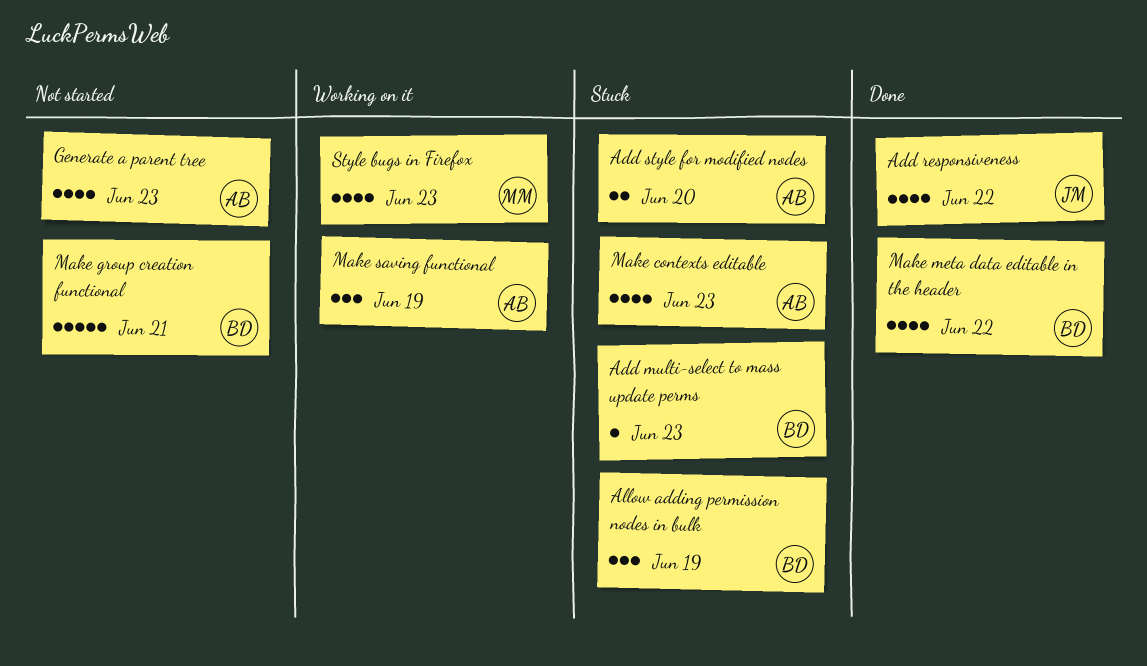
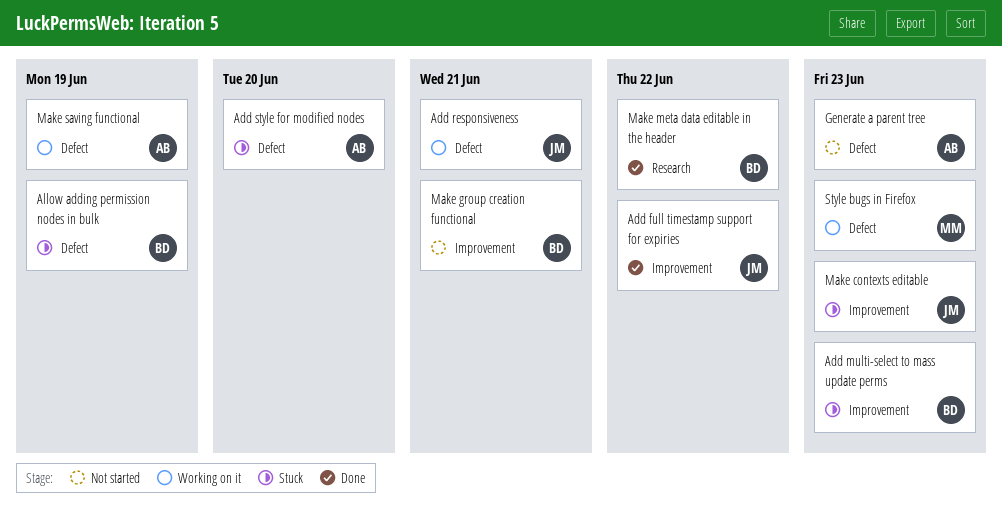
Add full timestamp support for expiries: none -> present
Add responsiveness, status: Done -> Working on it
Add responsiveness, due: Jun 22 -> Jun 21
Make contexts editable, owner: AB -> JM

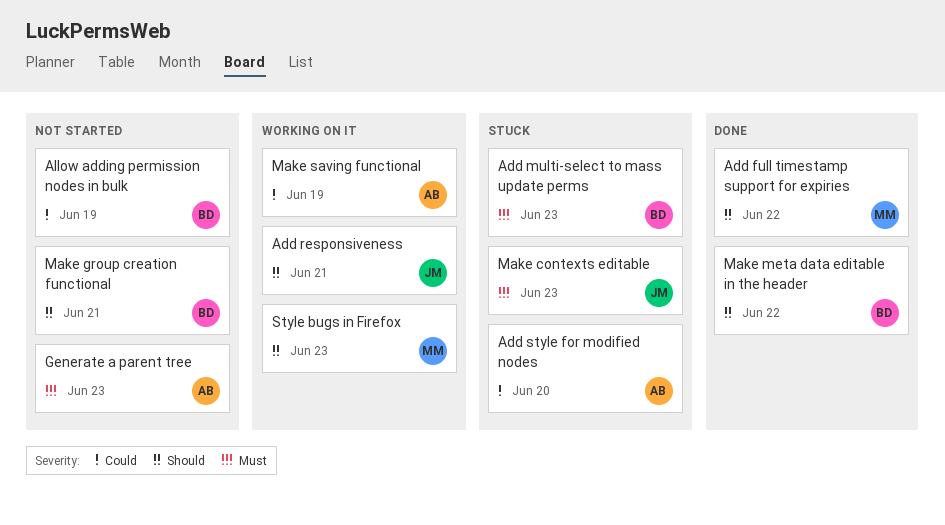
Add full timestamp support for expiries, owner: JM -> MM
Allow adding permission nodes in bulk, status: Stuck -> Not started

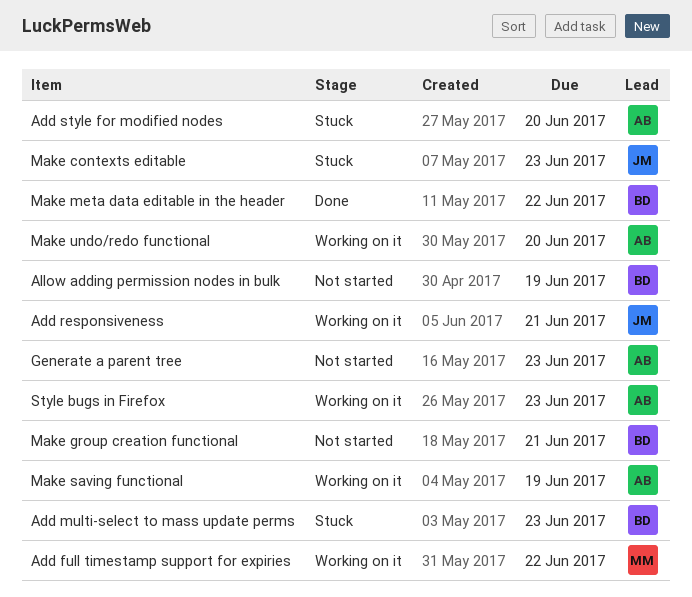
Add full timestamp support for expiries, status: Done -> Working on it
Make undo/redo functional: none -> present
Style bugs in Firefox, owner: MM -> AB

